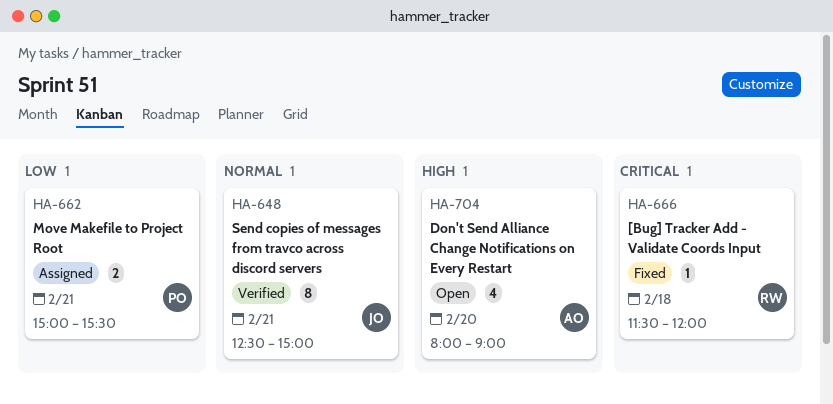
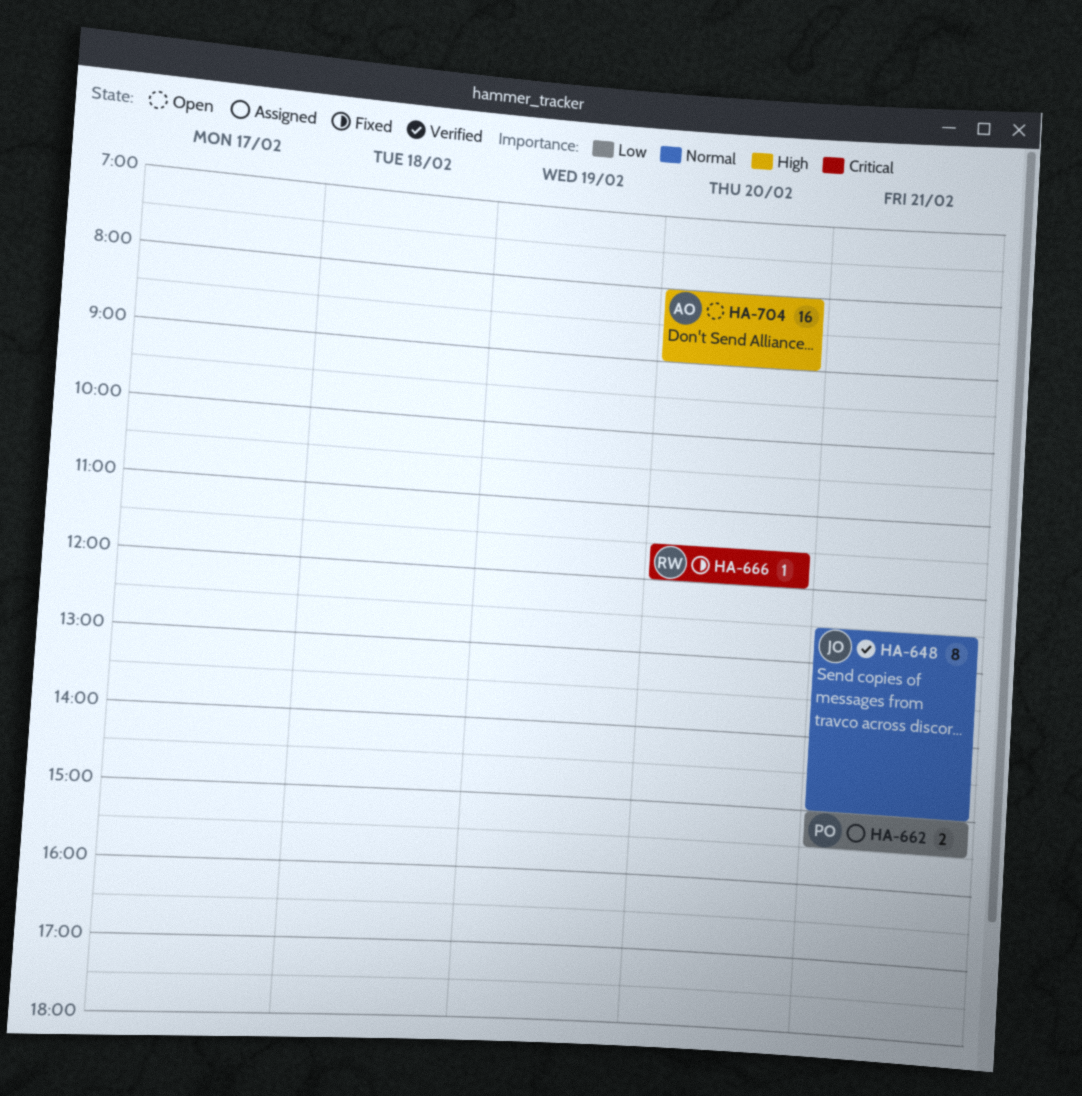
HA-666, day: Feb 18 -> Feb 20
HA-704, estimate: 4 -> 16

